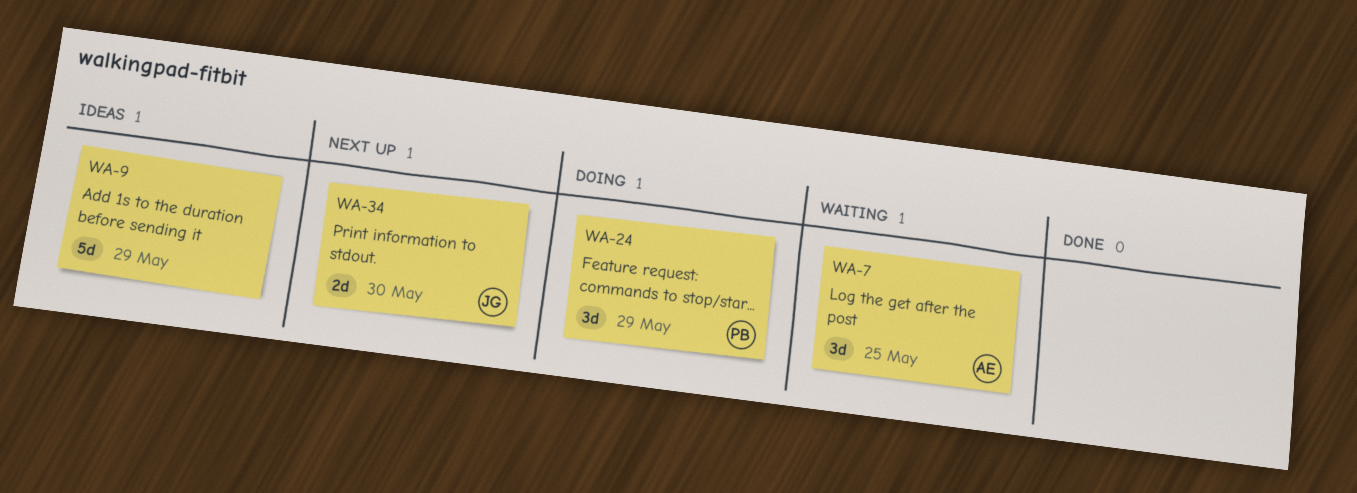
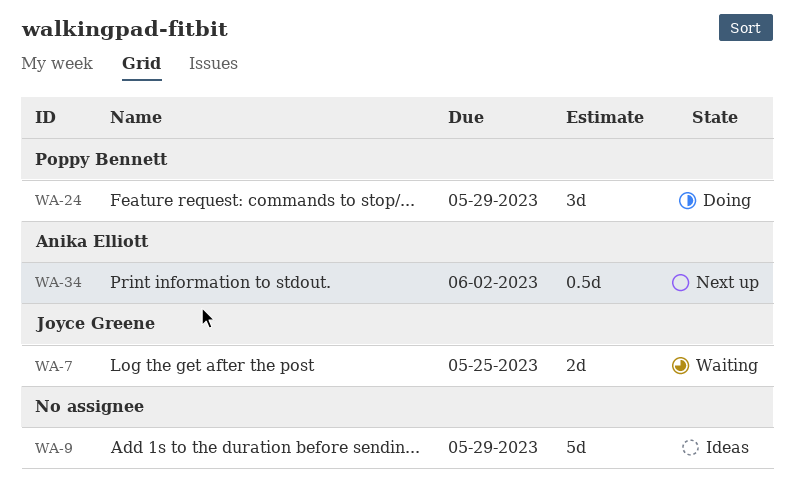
WA-7, owner: Anika Elliott -> Joyce Greene
WA-7, estimate: 3d -> 2d
WA-34, owner: Joyce Greene -> Anika Elliott
WA-34, estimate: 2d -> 0.5d
WA-34, due: May 30 -> Jun 2

